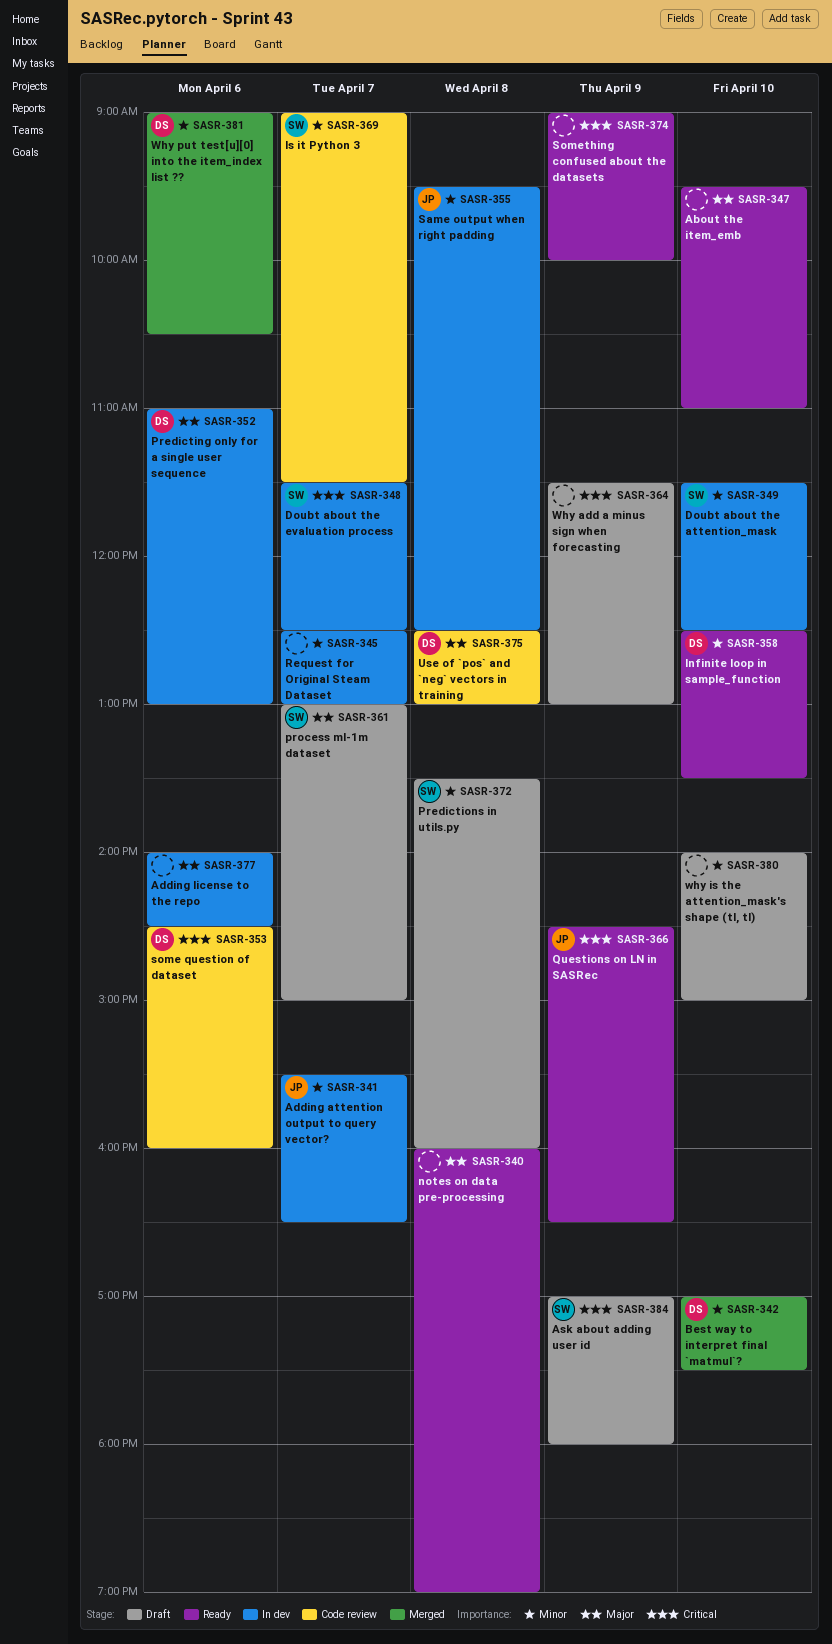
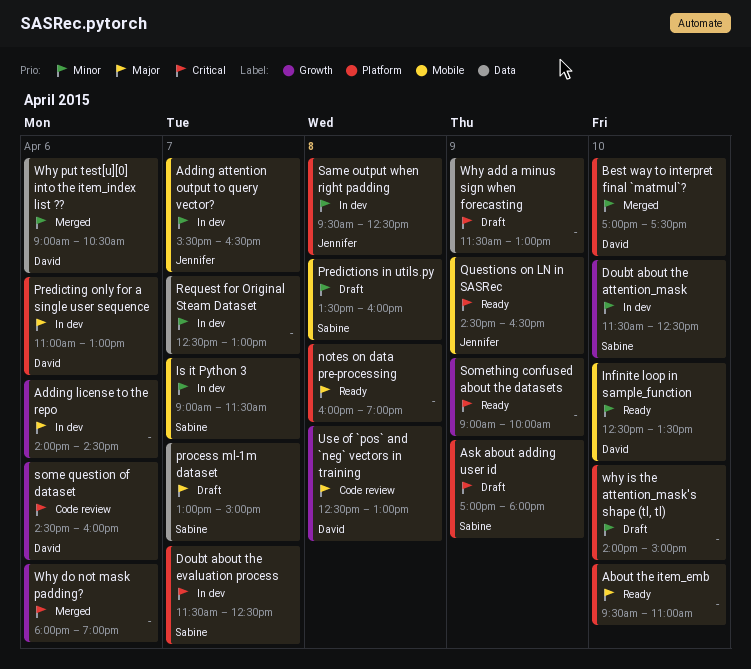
Is it Python 3, status: Code review -> In dev
Why do not mask padding?: none -> present

